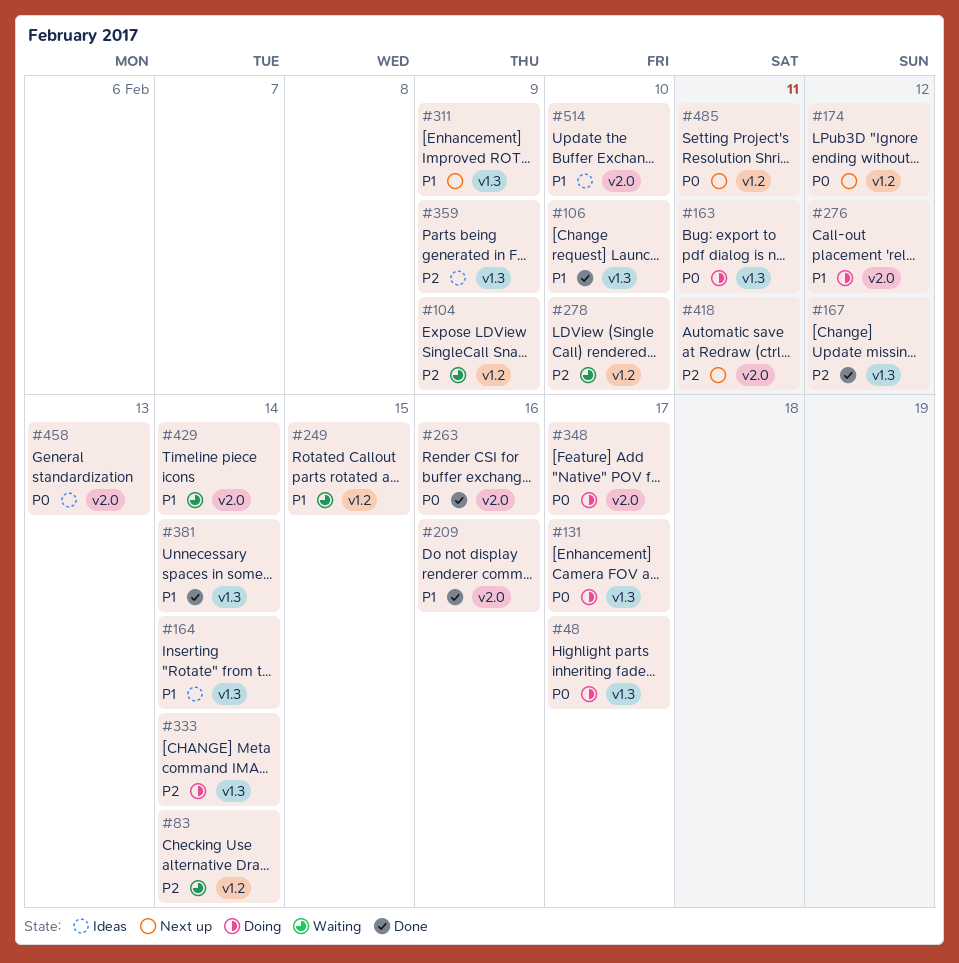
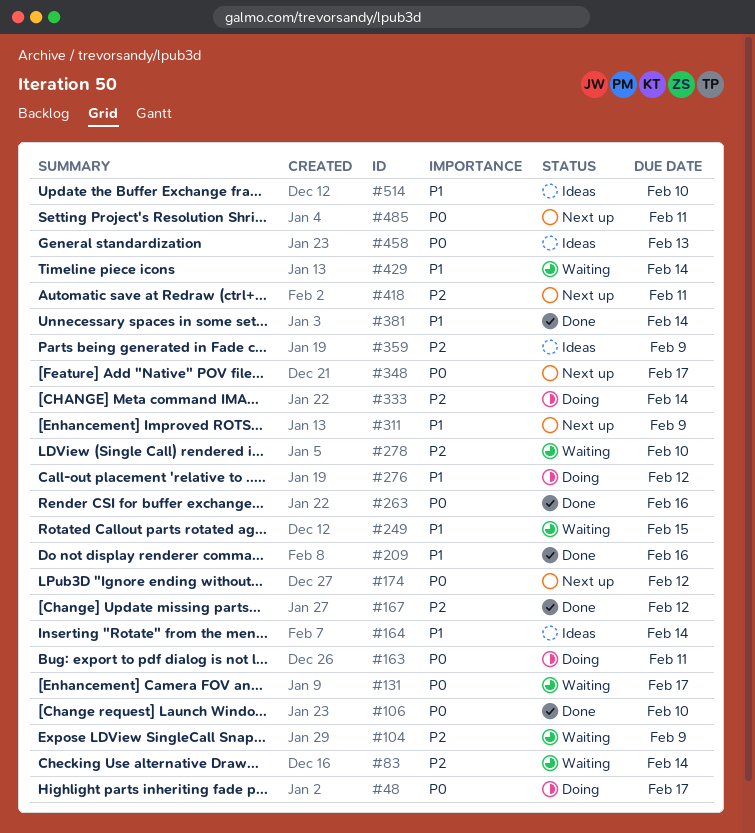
#106, priority: P1 -> P0
#131, status: Doing -> Waiting
#348, status: Doing -> Next up

